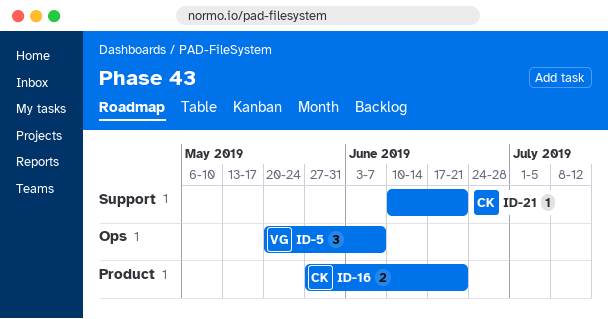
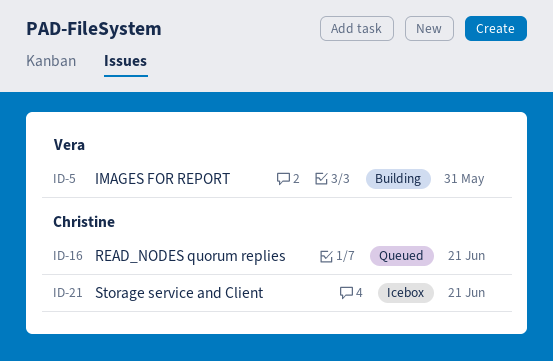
ID-5, due: Jun 7 -> May 31

